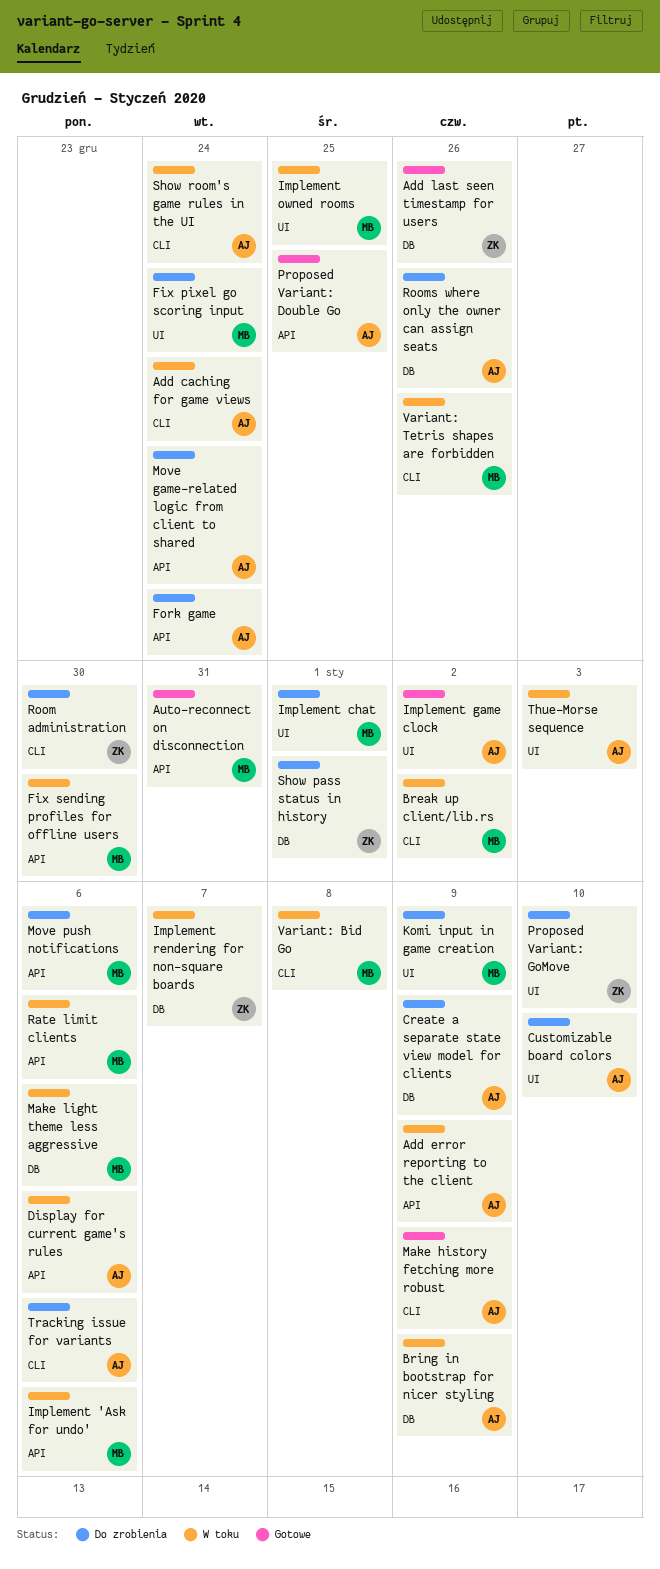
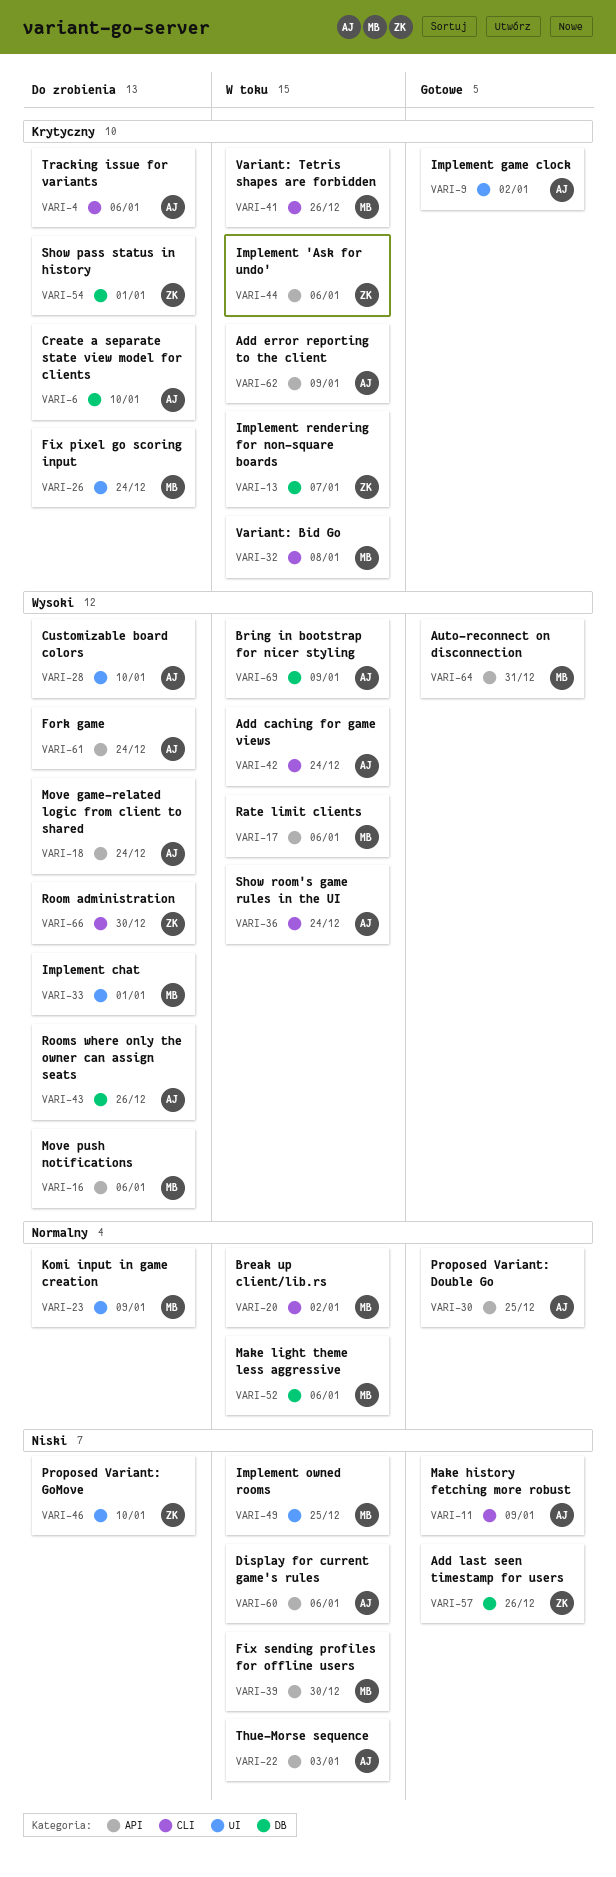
Create a separate state view model for clients, due: Jan 9 -> Jan 10
Implement 'Ask for undo', owner: MB -> ZK
Thue–Morse sequence, label: UI -> API

